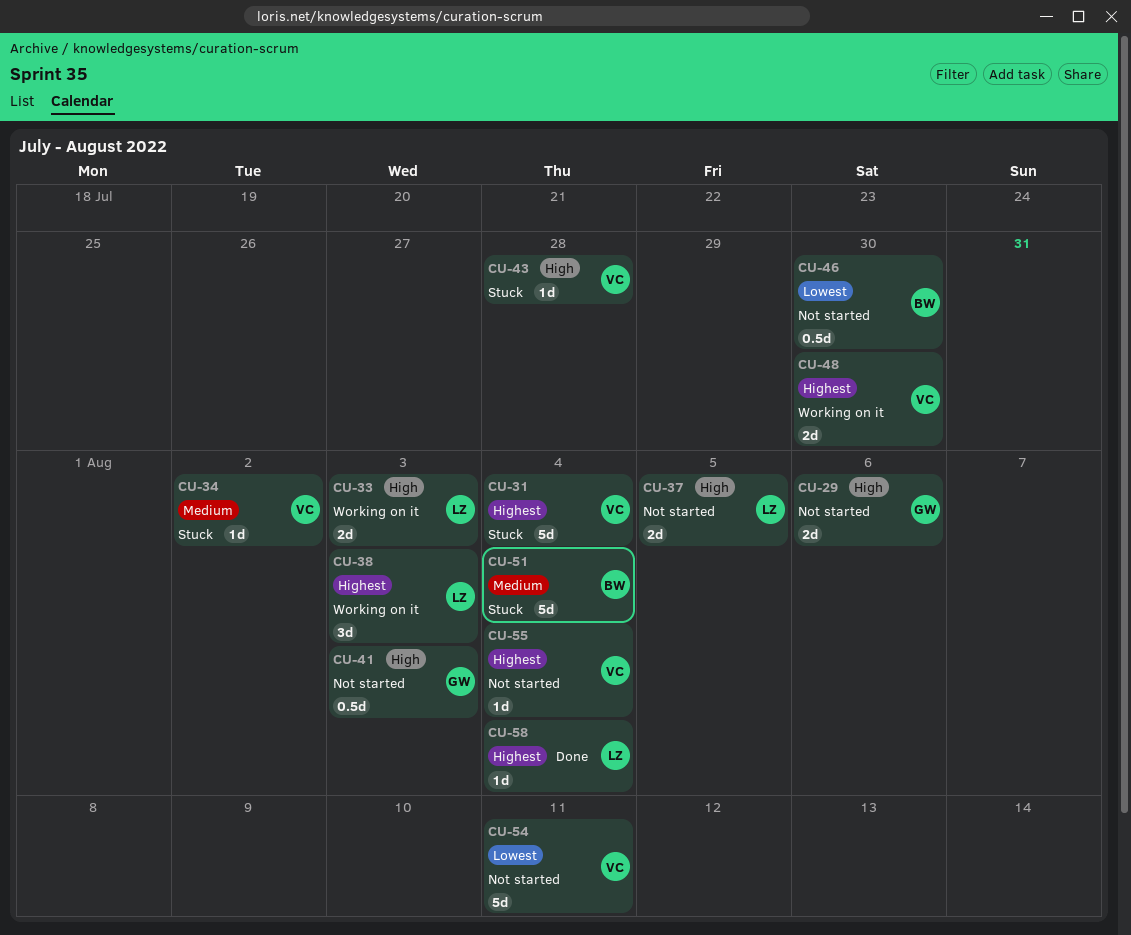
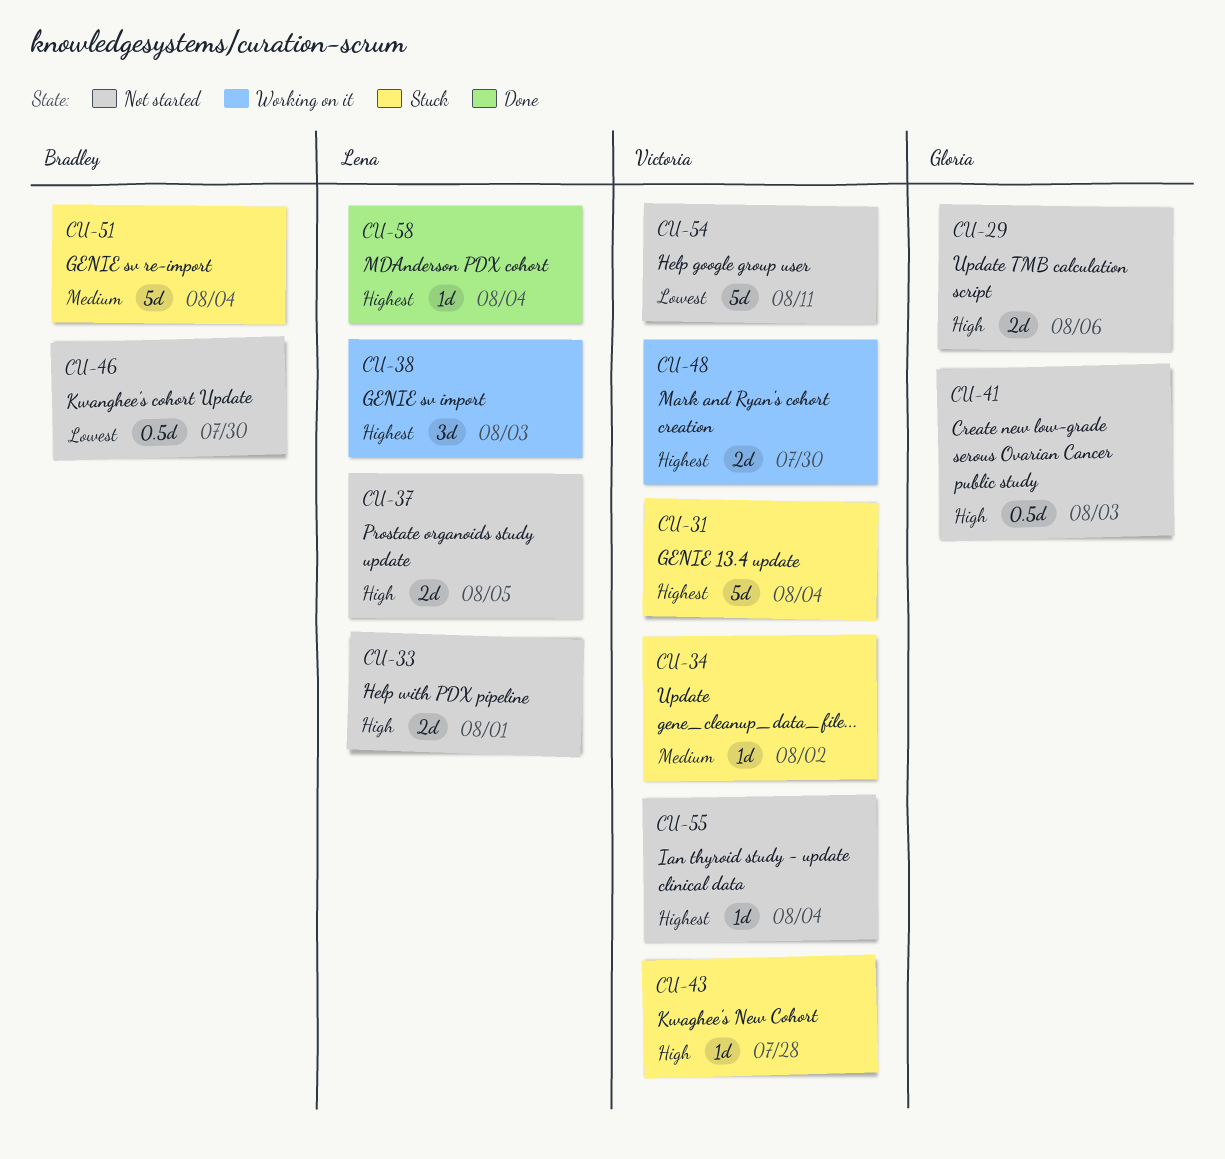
CU-33, status: Working on it -> Not started
CU-33, due: Aug 3 -> Aug 1

